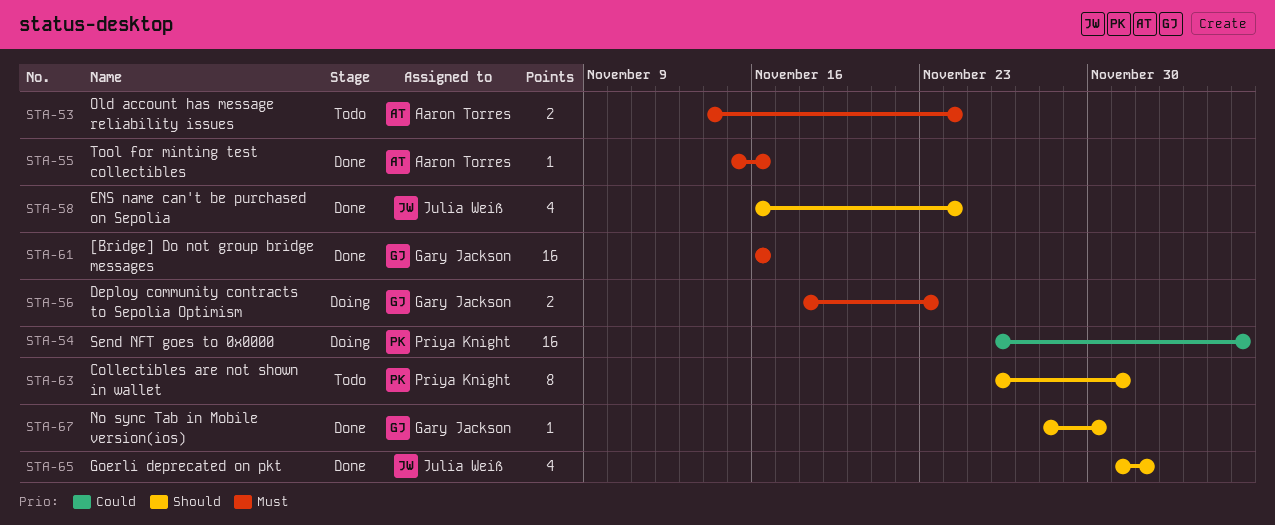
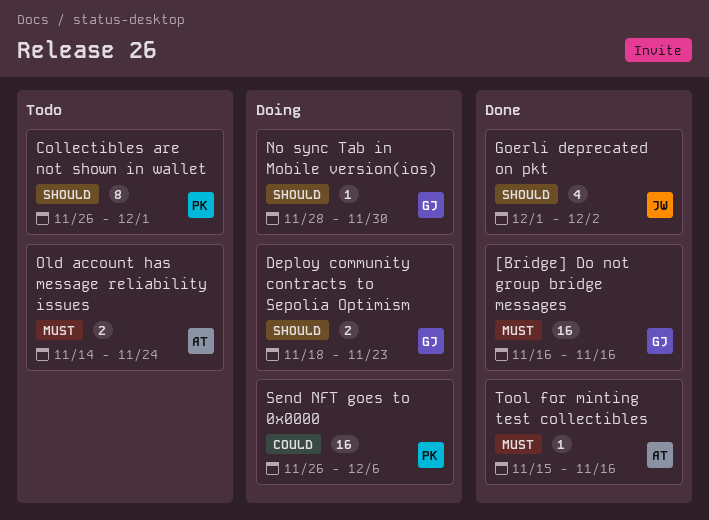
Deploy community contracts to Sepolia Optimism, priority: Must -> Should
ENS name can't be purchased on Sepolia: present -> none
No sync Tab in Mobile version(ios), status: Done -> Doing

